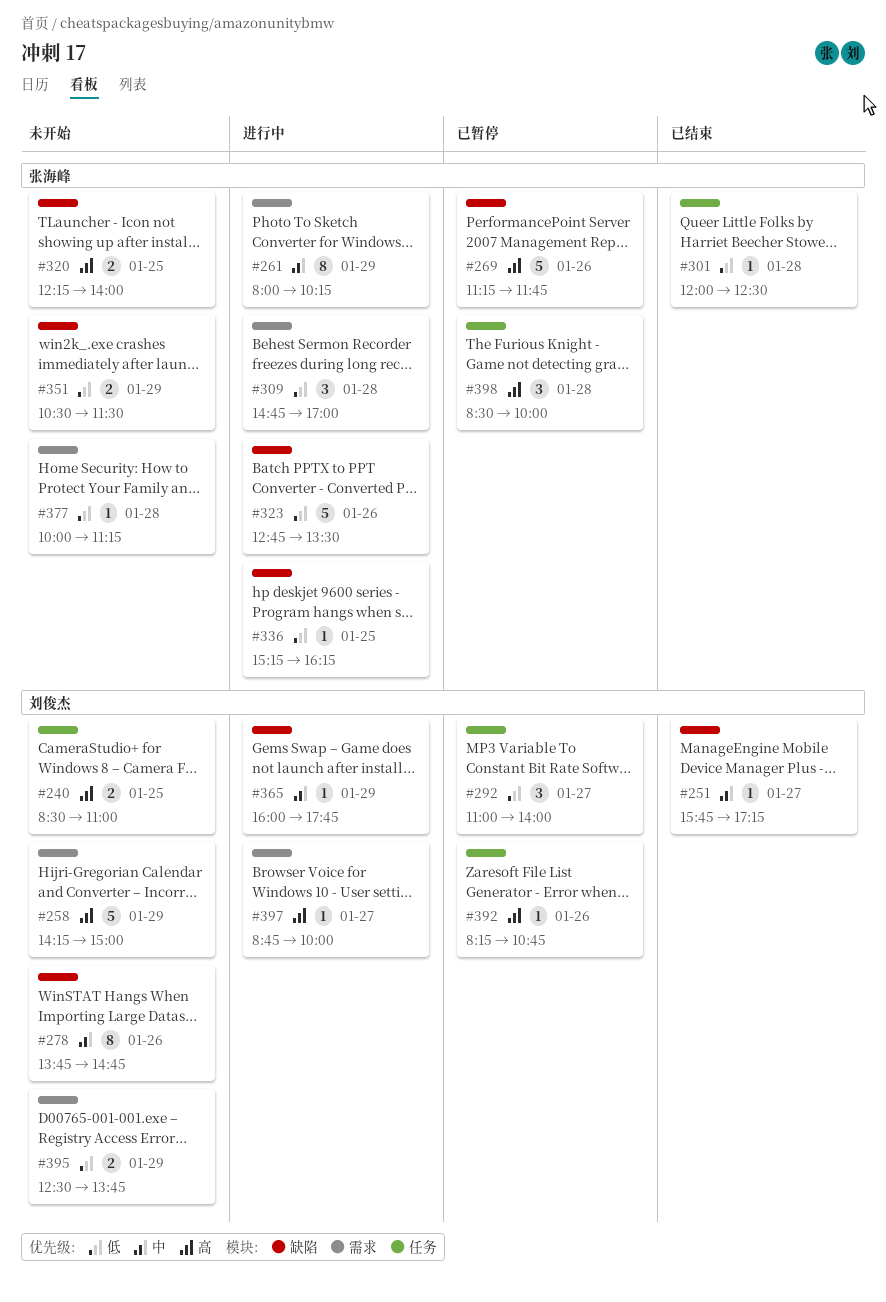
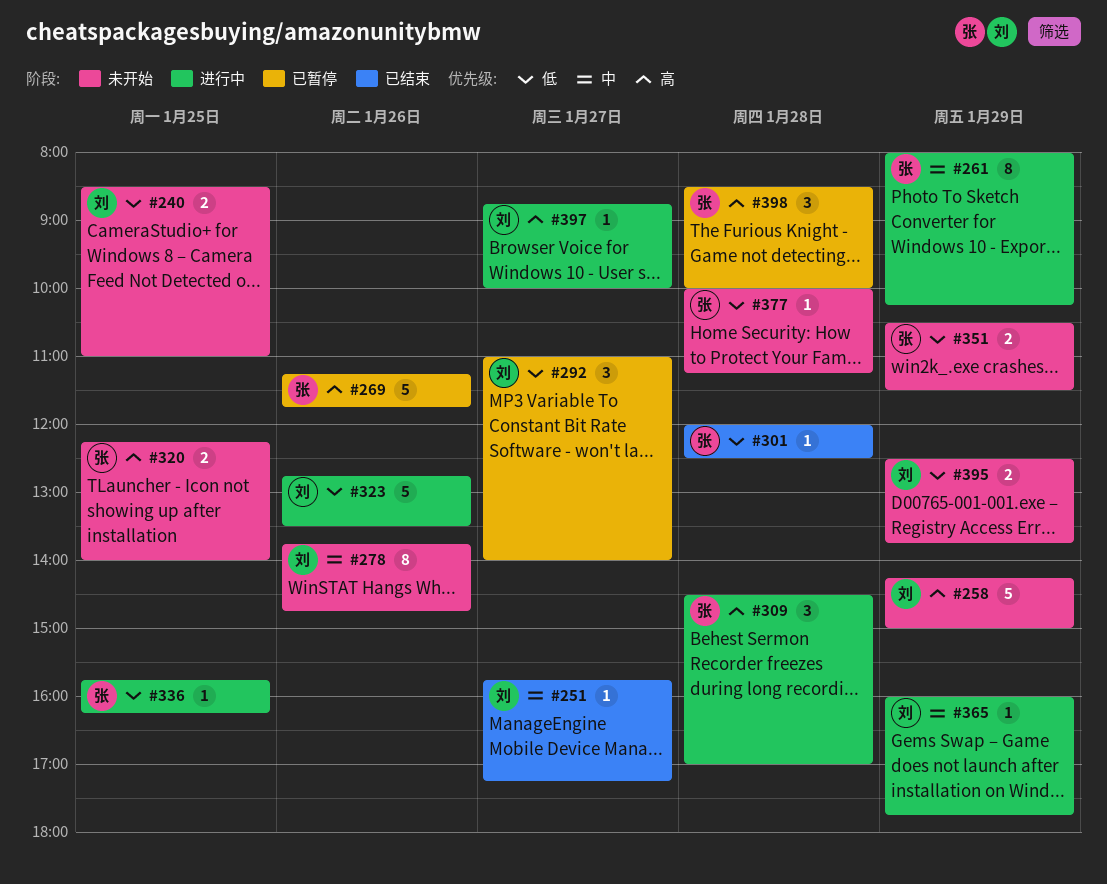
#240, priority: 高 -> 低
#309, priority: 低 -> 高
#309, begins: 14:45 -> 14:30
#323, owner: 张海峰 -> 刘俊杰
#336, begins: 15:15 -> 15:45
#392: present -> none

